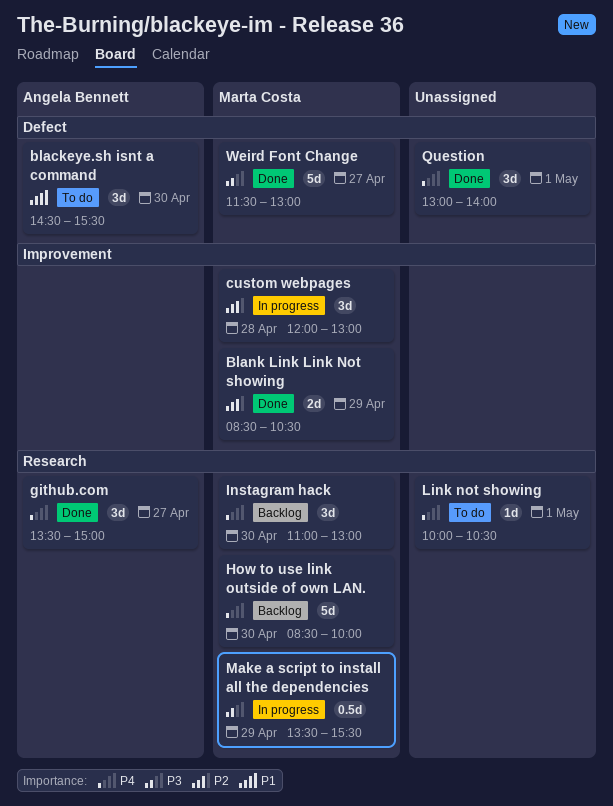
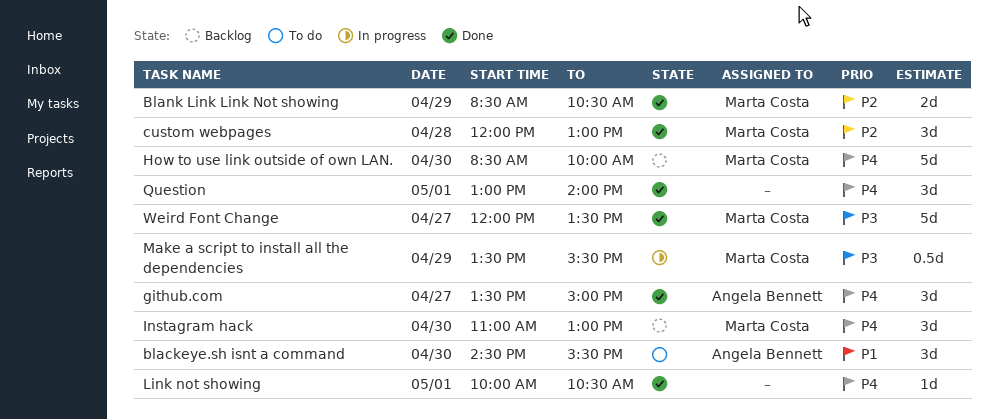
custom webpages, status: In progress -> Done
Link not showing, status: To do -> Done
Weird Font Change, begins: 11:30 -> 12:00
Weird Font Change, ends: 13:00 -> 13:30

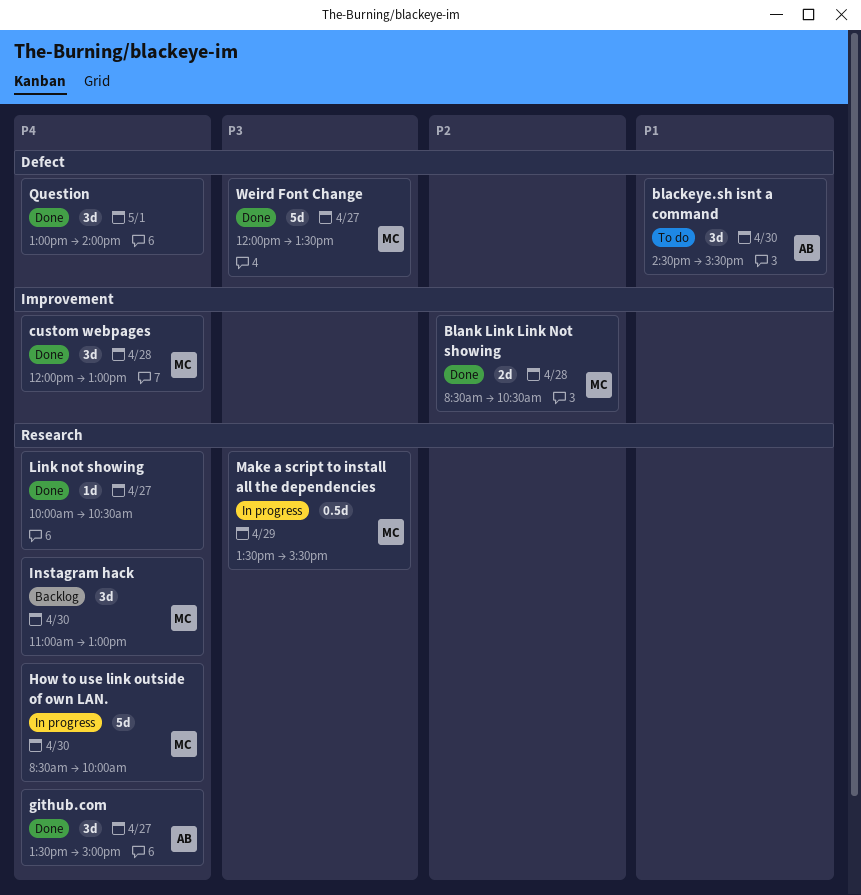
Blank Link Link Not showing, day: Apr 29 -> Apr 28
custom webpages, priority: P2 -> P4
How to use link outside of own LAN., status: Backlog -> In progress
Link not showing, day: May 1 -> Apr 27

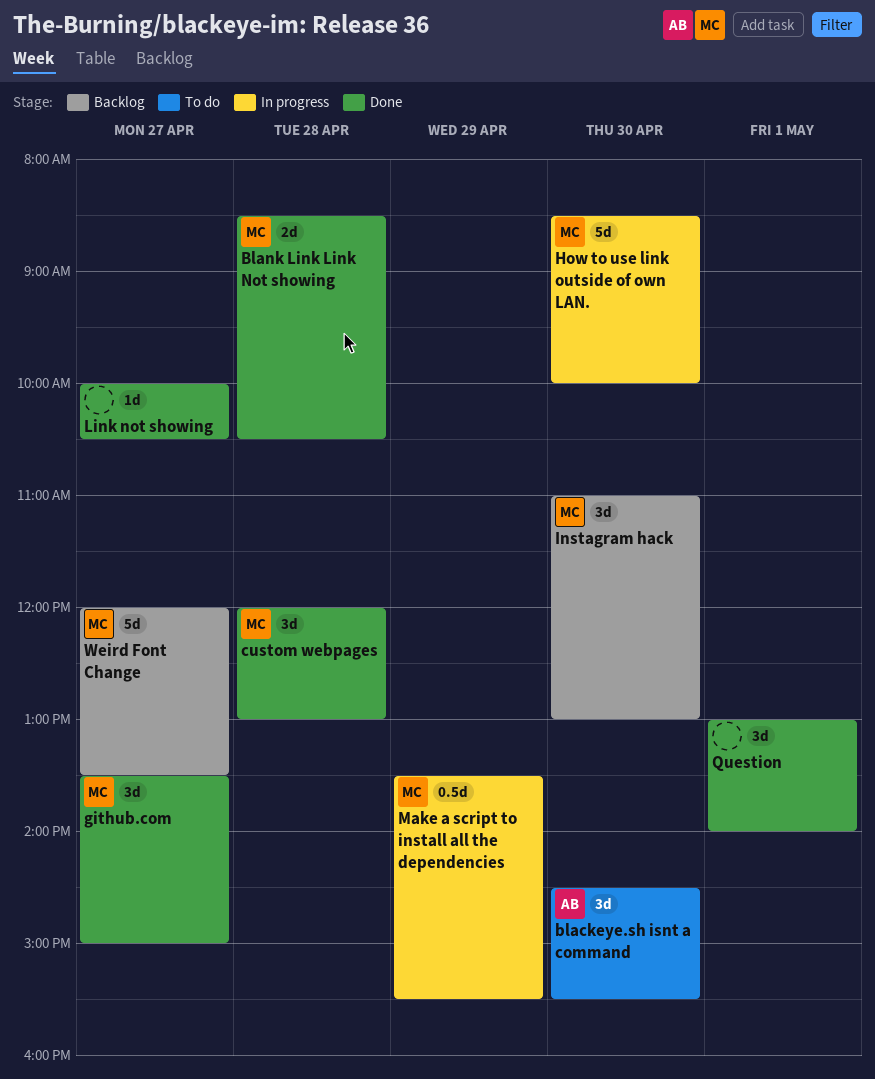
github.com, owner: AB -> MC
Weird Font Change, status: Done -> Backlog

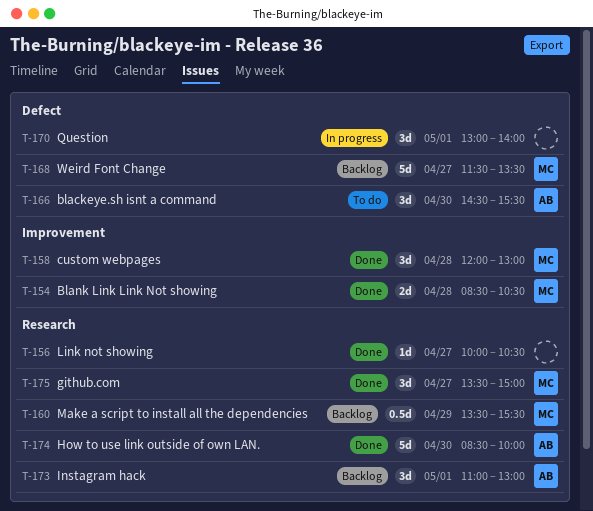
How to use link outside of own LAN., status: In progress -> Done
How to use link outside of own LAN., owner: MC -> AB
Instagram hack, owner: MC -> AB
Instagram hack, day: Apr 30 -> May 1
Make a script to install all the dependencies, status: In progress -> Backlog
Question, status: Done -> In progress
Weird Font Change, begins: 12:00 -> 11:30

